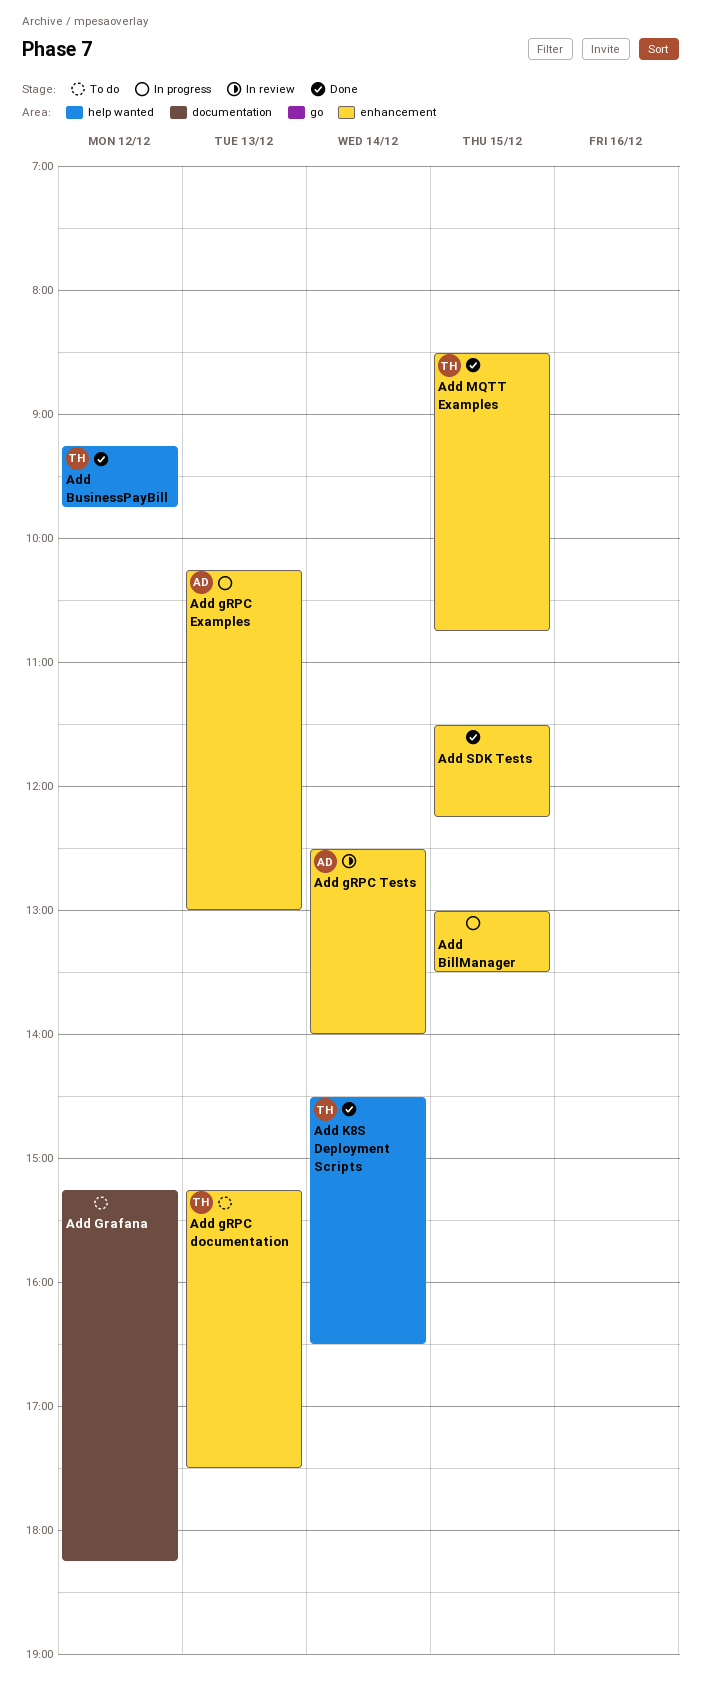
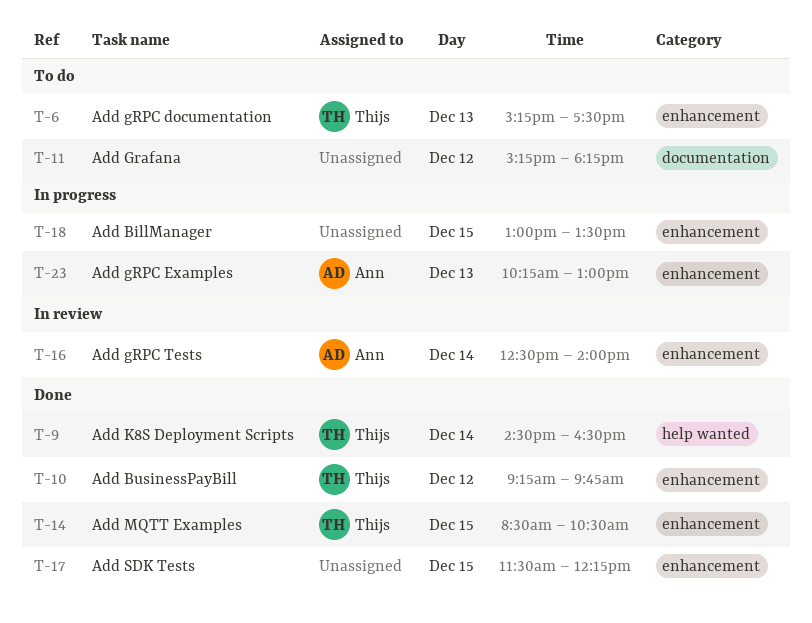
Add BusinessPayBill, label: help wanted -> enhancement
Add MQTT Examples, ends: 10:45 -> 10:30

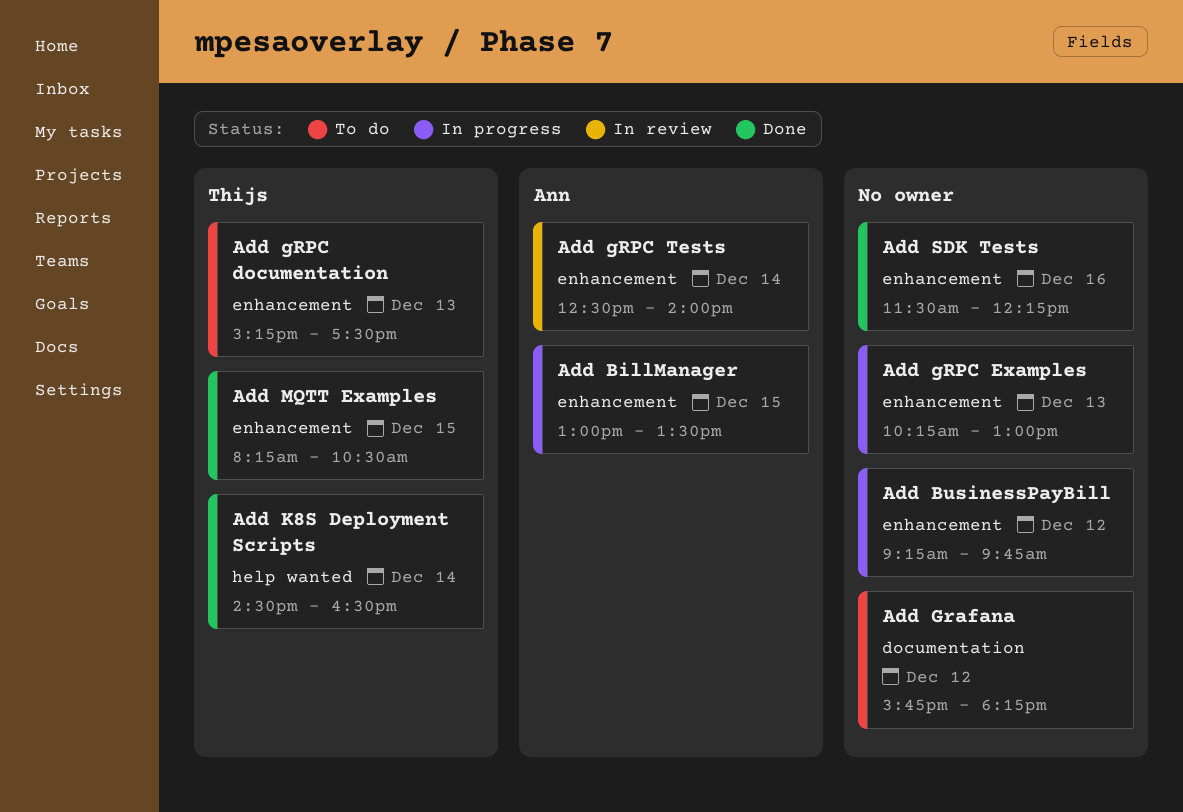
Add BillManager, owner: none -> Ann
Add BusinessPayBill, status: Done -> In progress
Add BusinessPayBill, owner: Thijs -> none
Add Grafana, begins: 15:15 -> 15:45
Add gRPC Examples, owner: Ann -> none
Add MQTT Examples, begins: 08:30 -> 08:15
Add SDK Tests, day: Dec 15 -> Dec 16

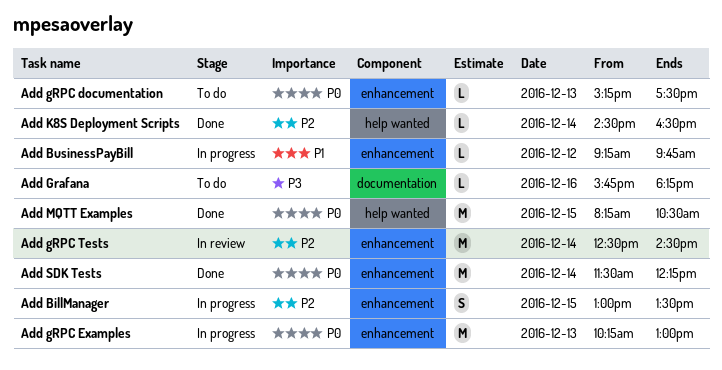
Add Grafana, day: Dec 12 -> Dec 16
Add gRPC Tests, ends: 14:00 -> 14:30
Add MQTT Examples, label: enhancement -> help wanted
Add SDK Tests, day: Dec 16 -> Dec 14

